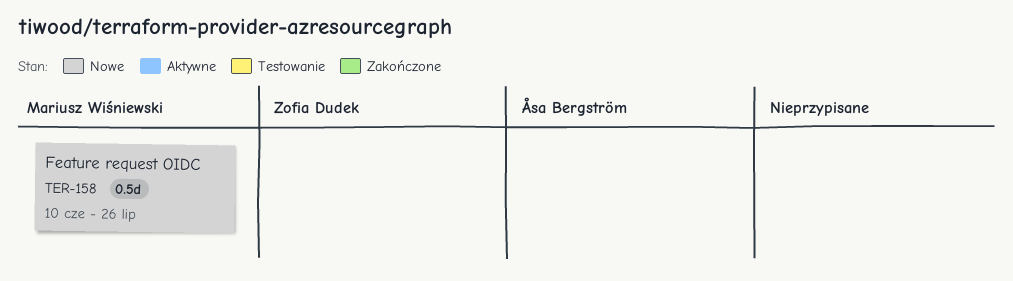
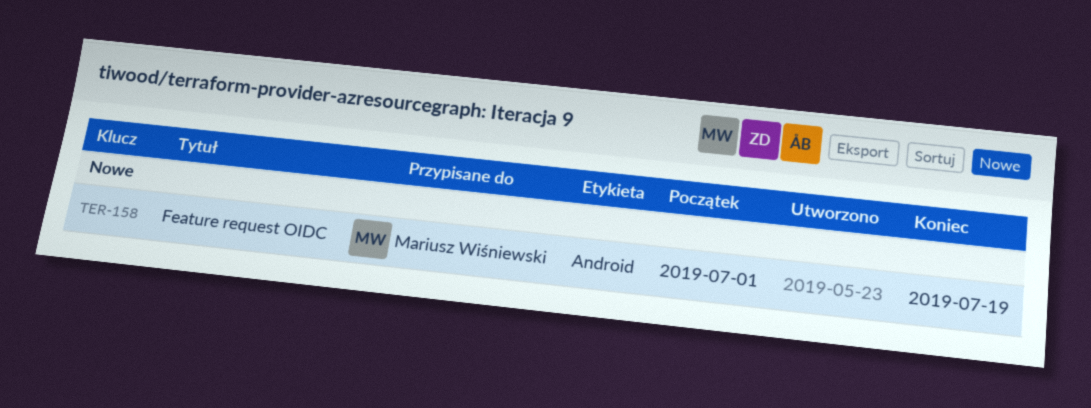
TER-158, start: Jun 10 -> Jul 1
TER-158, due: Jul 26 -> Jul 19

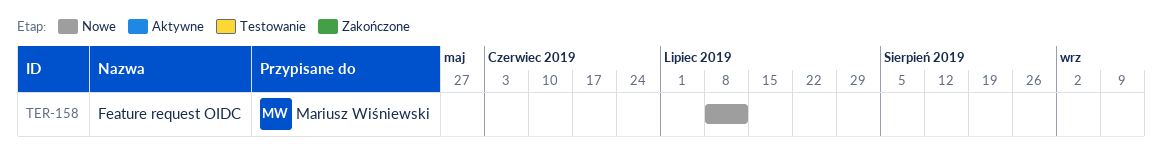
TER-158, start: Jul 1 -> Jul 8
TER-158, due: Jul 19 -> Jul 12

